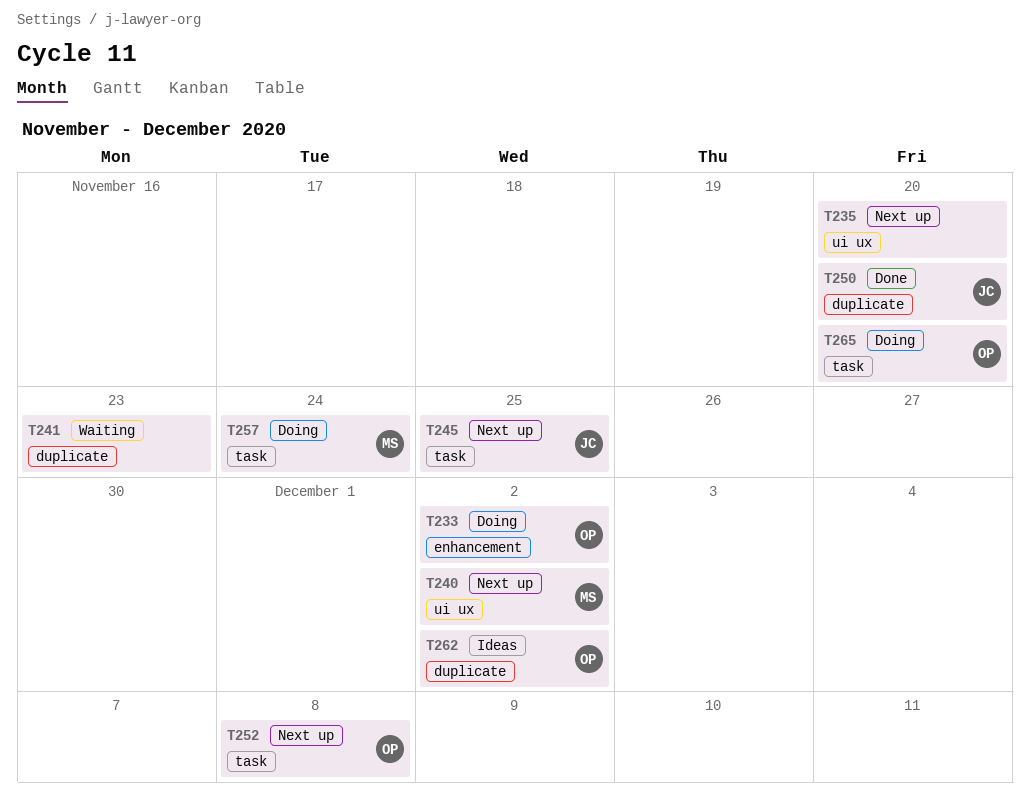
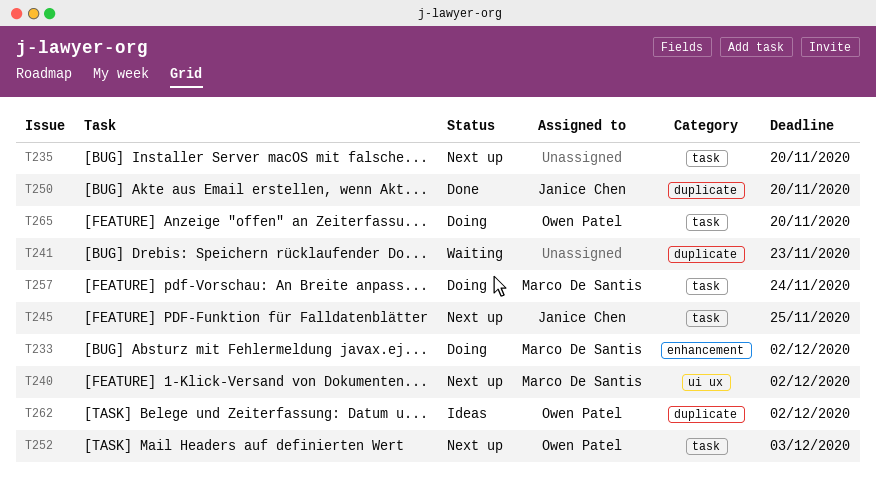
T233, owner: Owen Patel -> Marco De Santis
T235, label: ui ux -> task
T252, due: Dec 8 -> Dec 3

